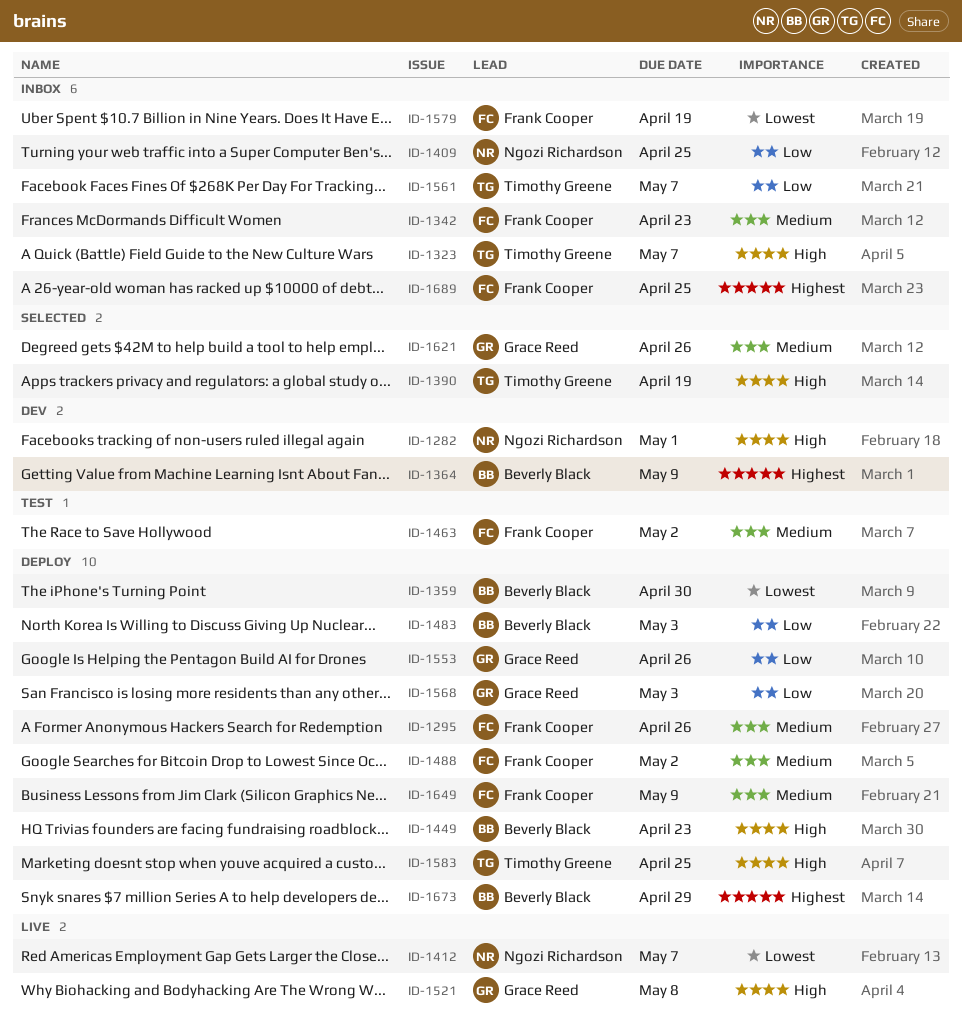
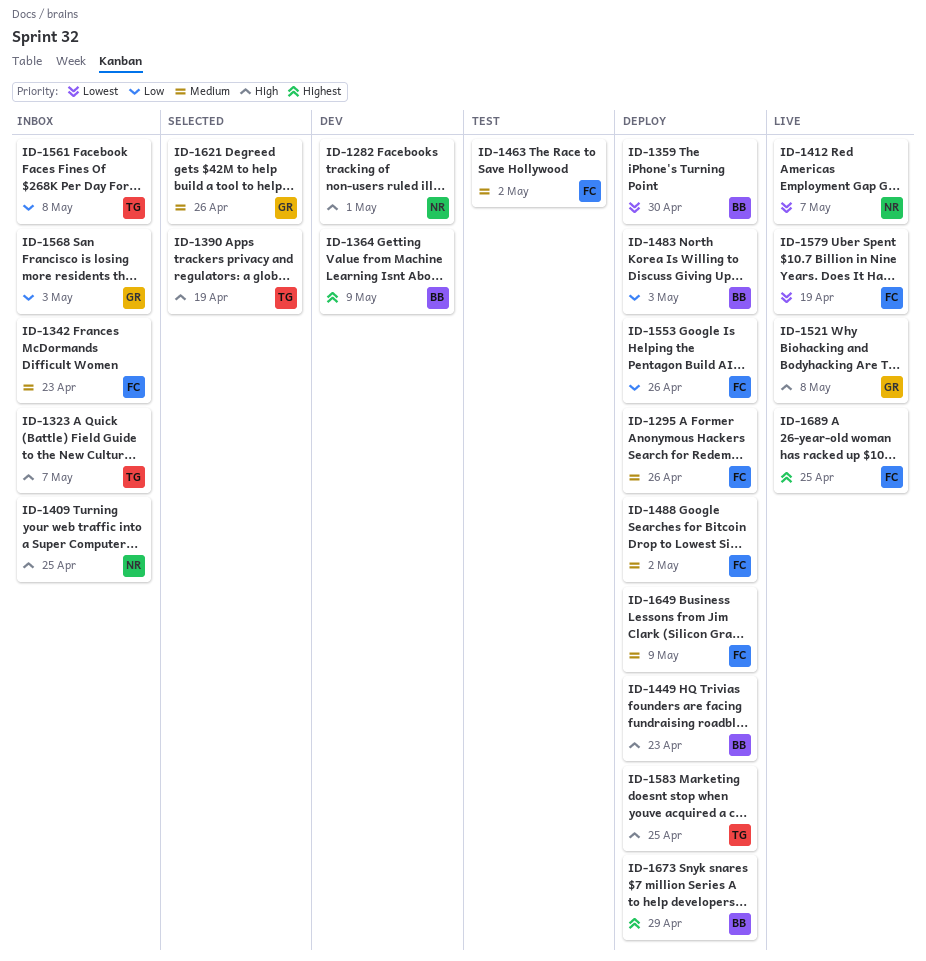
ID-1409, priority: Low -> High
ID-1553, owner: Grace Reed -> Frank Cooper
ID-1561, due: May 7 -> May 8
ID-1568, status: Deploy -> Inbox
ID-1579, status: Inbox -> Live
ID-1689, status: Inbox -> Live

